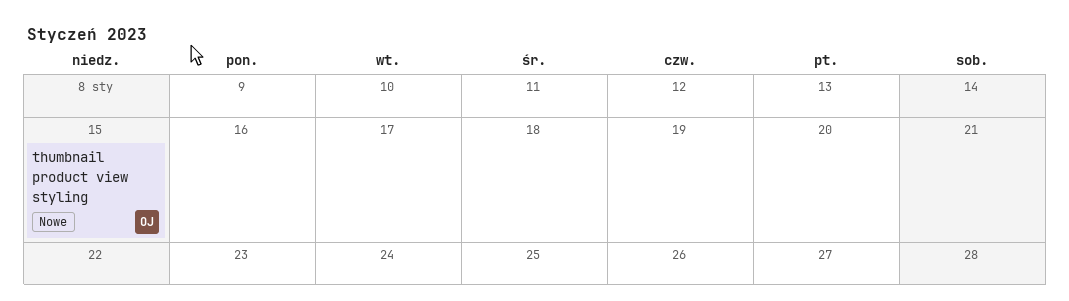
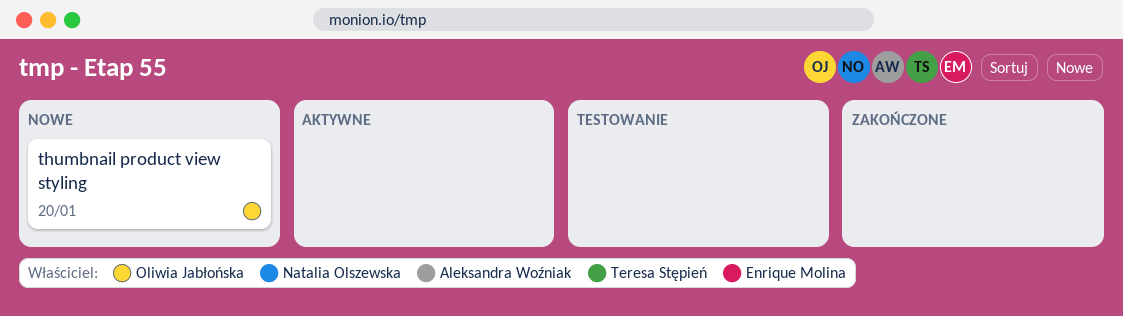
thumbnail product view styling, due: Jan 15 -> Jan 20

